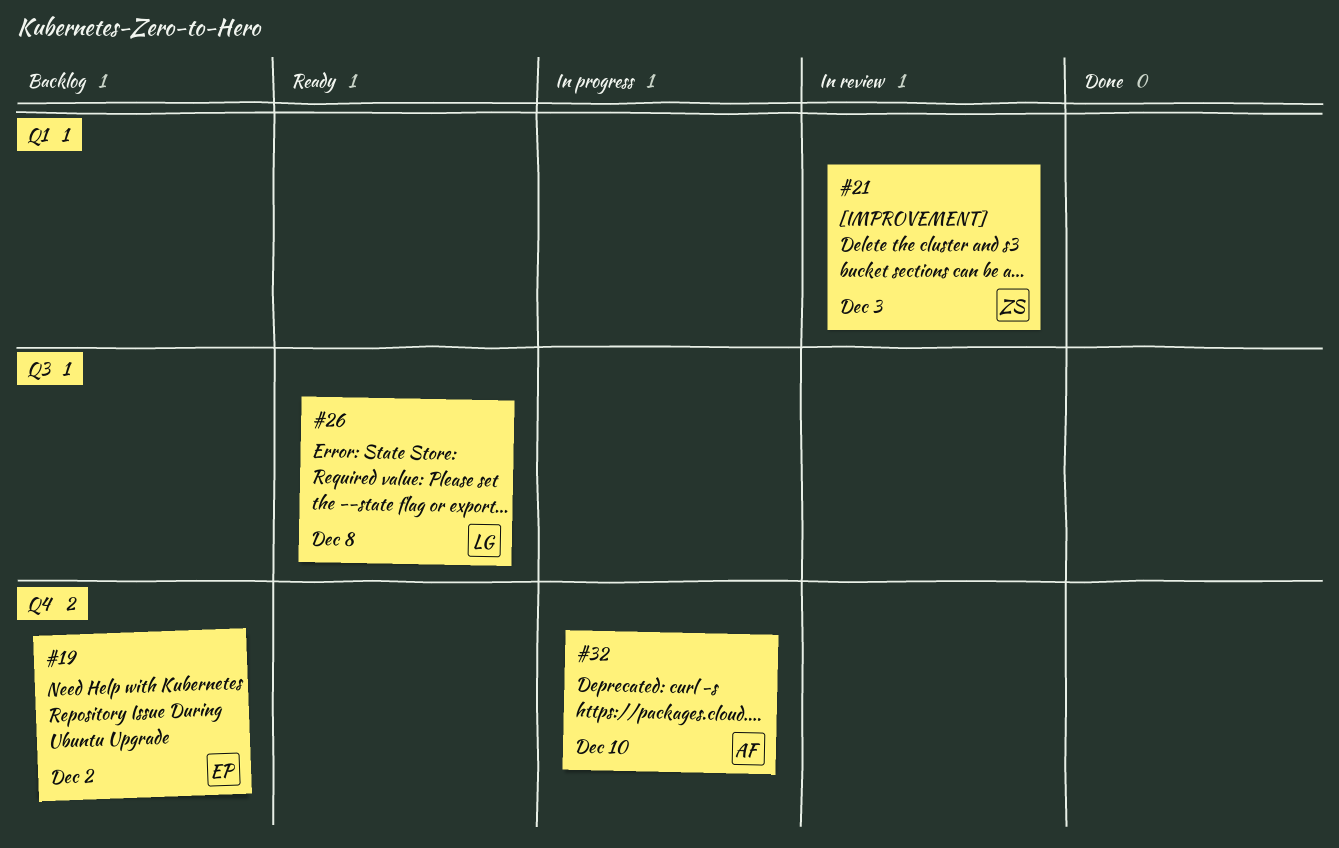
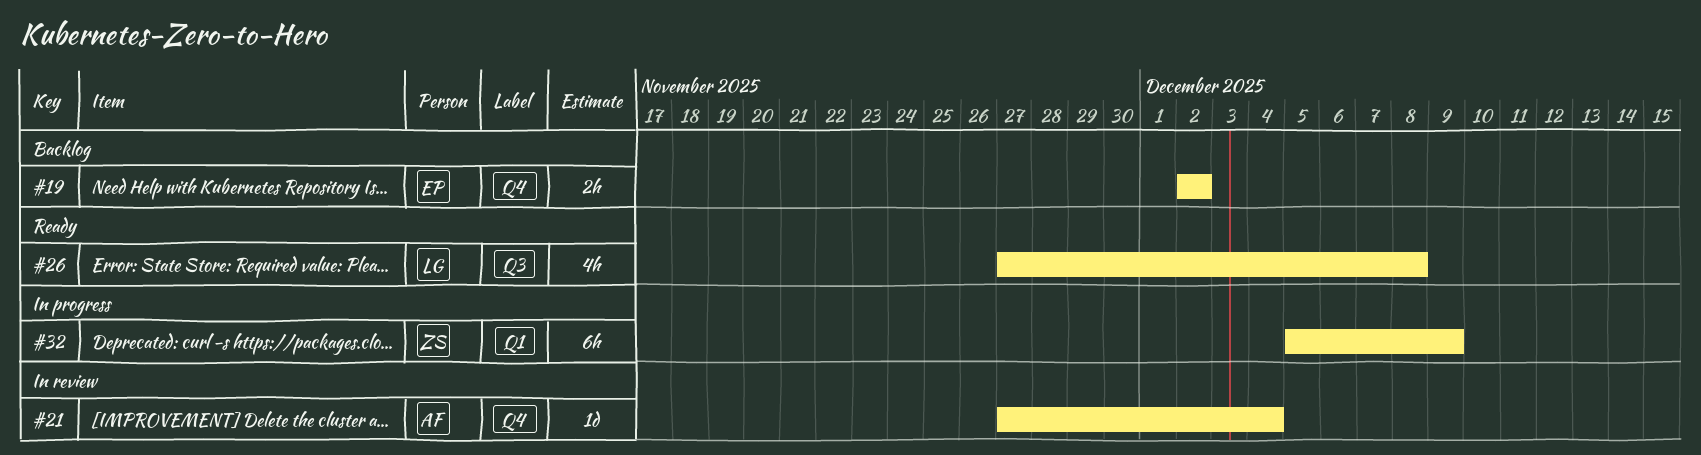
#21, owner: ZS -> AF
#21, label: Q1 -> Q4
#21, due: Dec 3 -> Dec 4
#32, owner: AF -> ZS
#32, label: Q4 -> Q1
#32, due: Dec 10 -> Dec 9

